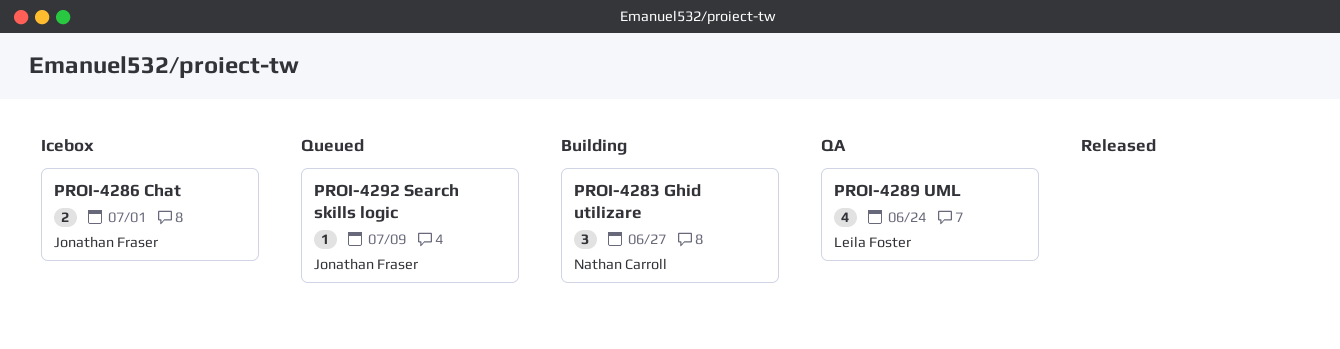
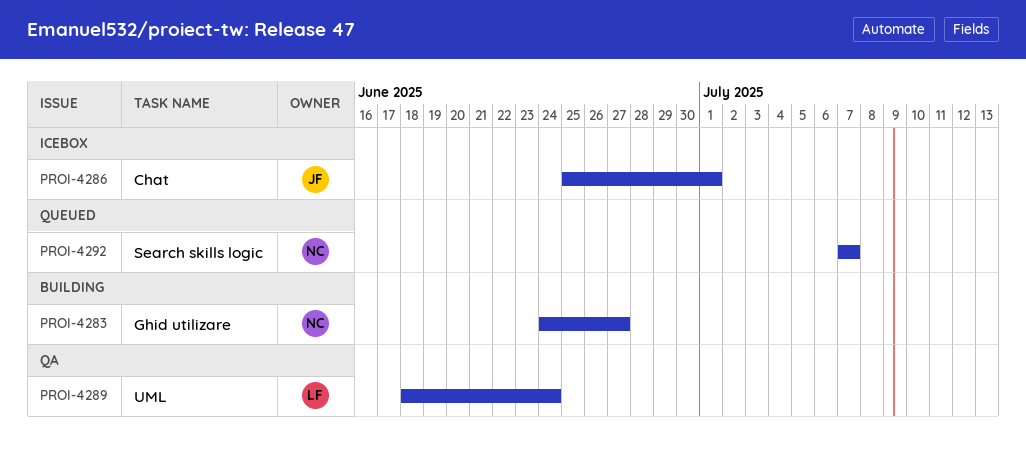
PROI-4292, owner: Jonathan Fraser -> Nathan Carroll
PROI-4292, due: Jul 9 -> Jul 7

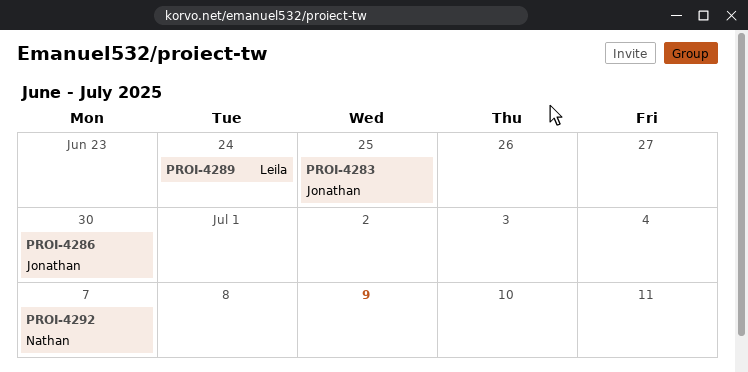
PROI-4283, owner: Nathan -> Jonathan
PROI-4283, due: Jun 27 -> Jun 25
PROI-4286, due: Jul 1 -> Jun 30

